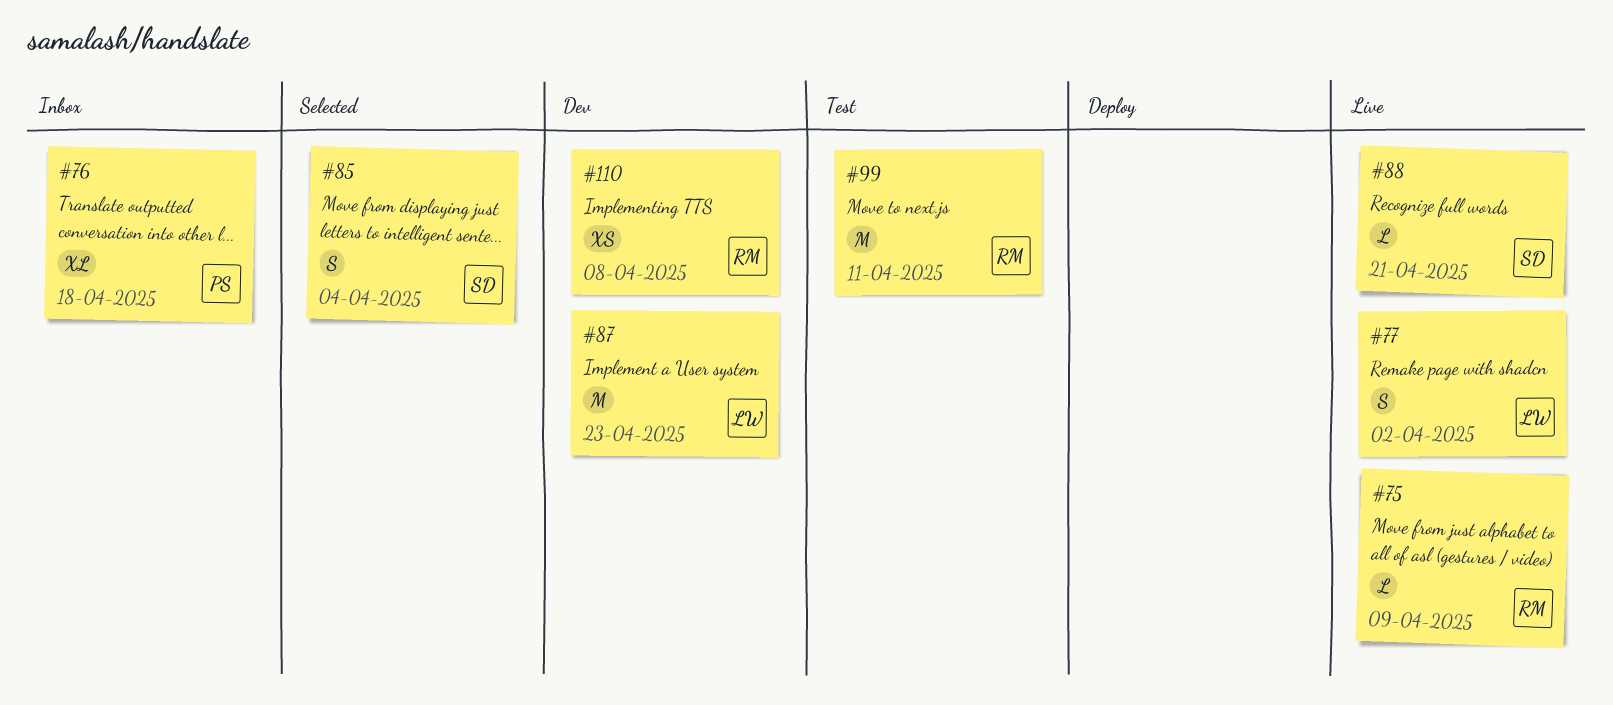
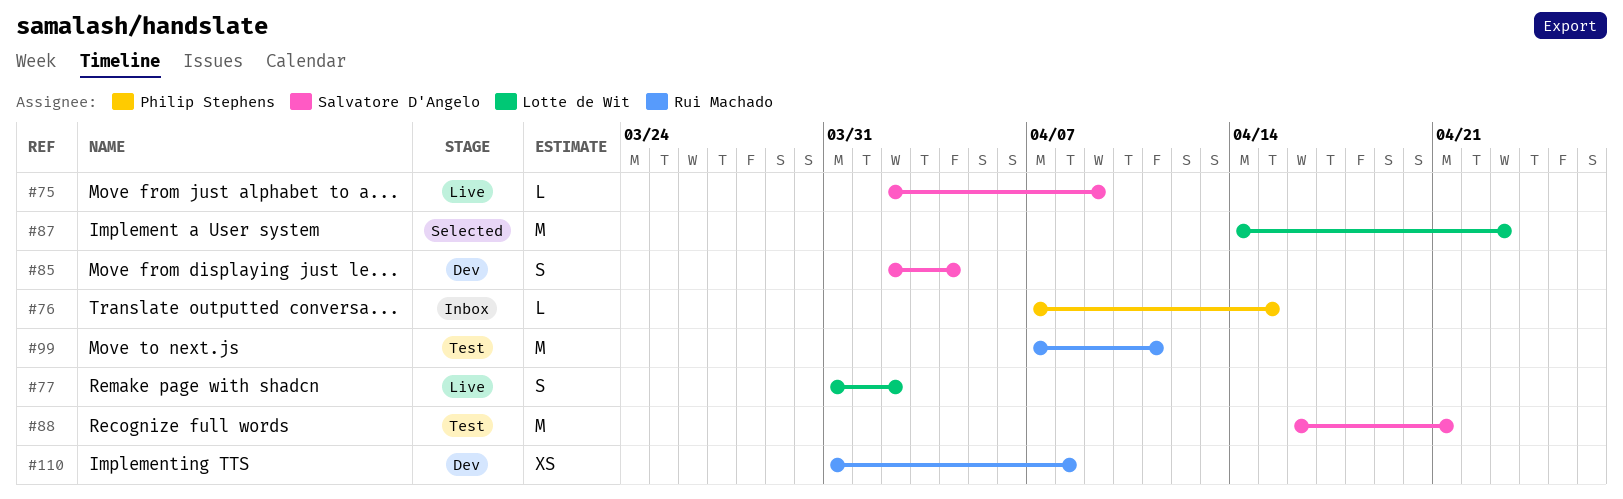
#75, owner: Rui Machado -> Salvatore D'Angelo
#76, estimate: XL -> L
#76, due: Apr 18 -> Apr 15
#85, status: Selected -> Dev
#87, status: Dev -> Selected
#88, status: Live -> Test
#88, estimate: L -> M

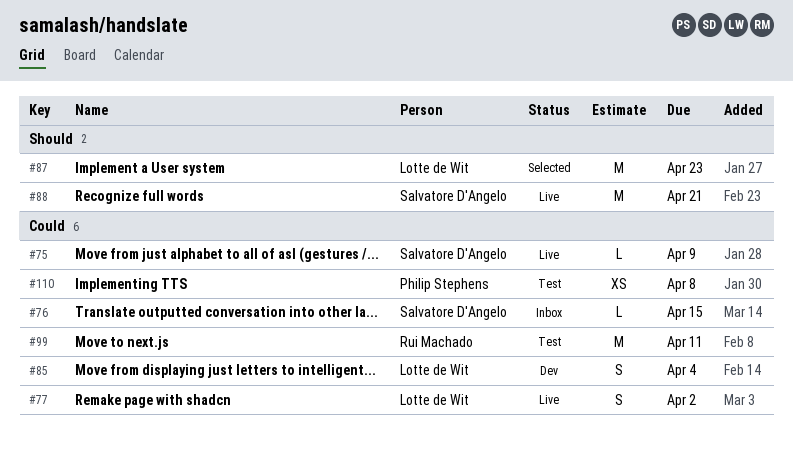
#76, owner: Philip Stephens -> Salvatore D'Angelo
#85, owner: Salvatore D'Angelo -> Lotte de Wit
#88, status: Test -> Live
#110, status: Dev -> Test
#110, owner: Rui Machado -> Philip Stephens

